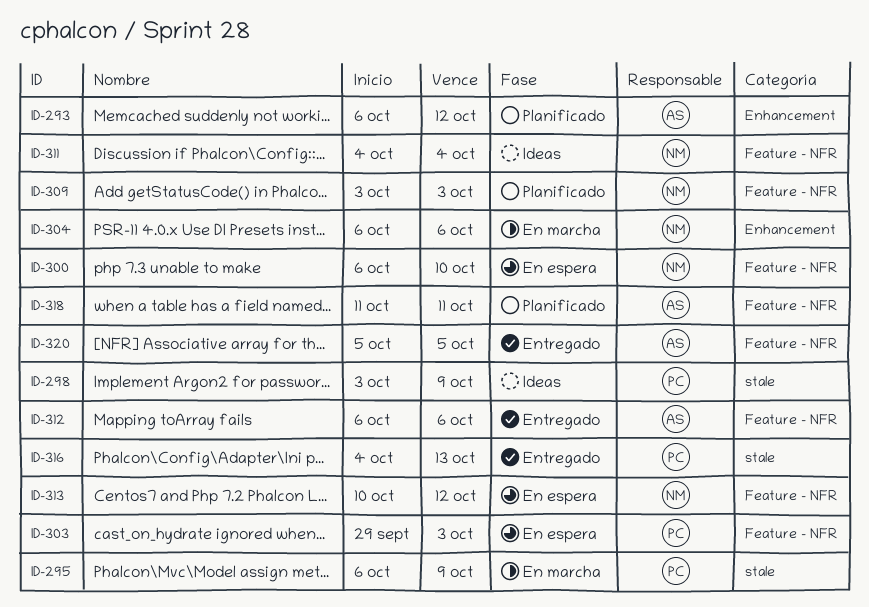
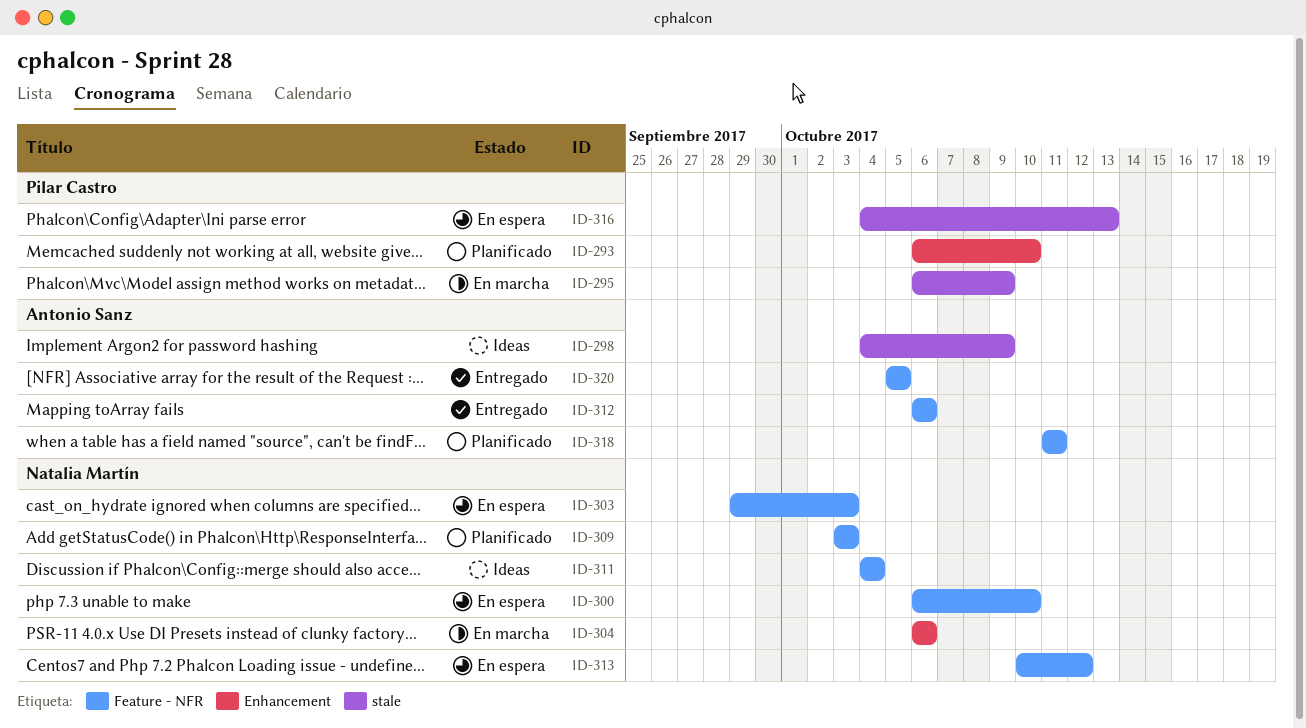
ID-293, owner: Antonio Sanz -> Pilar Castro
ID-293, due: Oct 12 -> Oct 10
ID-298, owner: Pilar Castro -> Antonio Sanz
ID-298, start: Oct 3 -> Oct 4
ID-303, owner: Pilar Castro -> Natalia Martín
ID-316, status: Entregado -> En espera

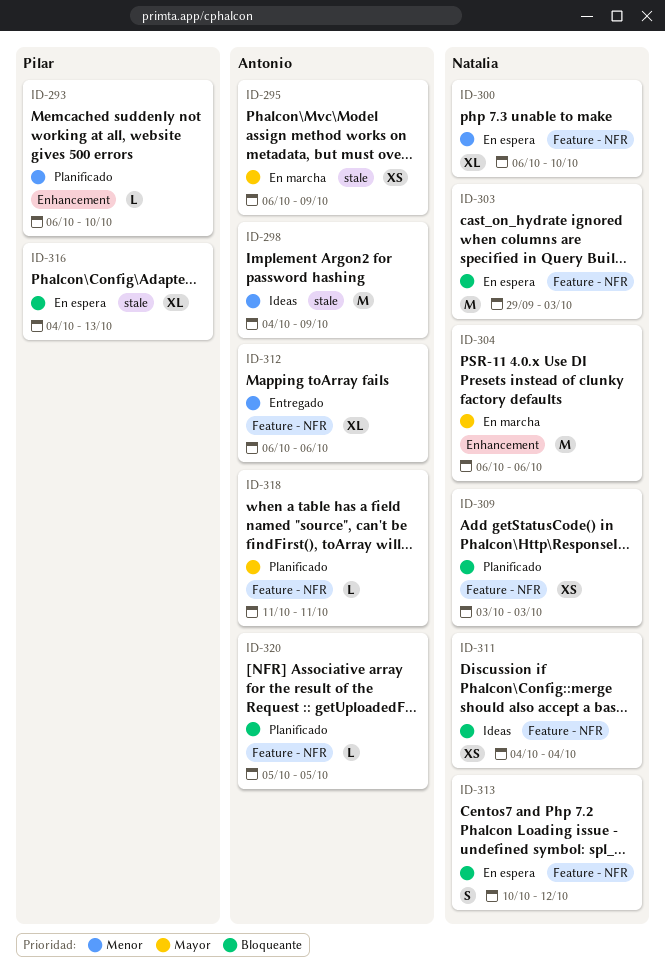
ID-295, owner: Pilar Castro -> Antonio Sanz
ID-320, status: Entregado -> Planificado

